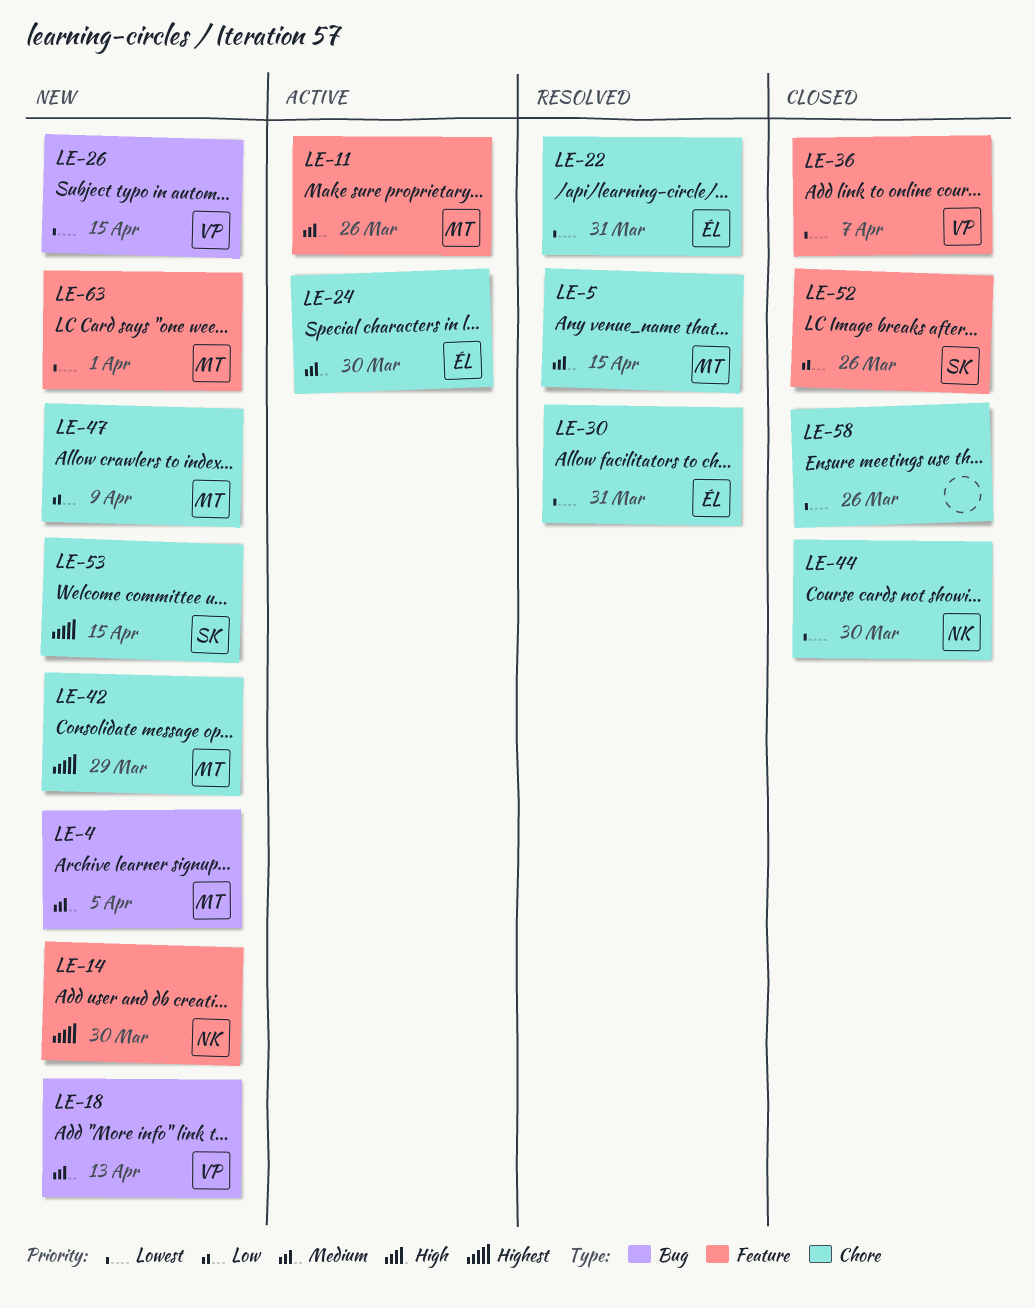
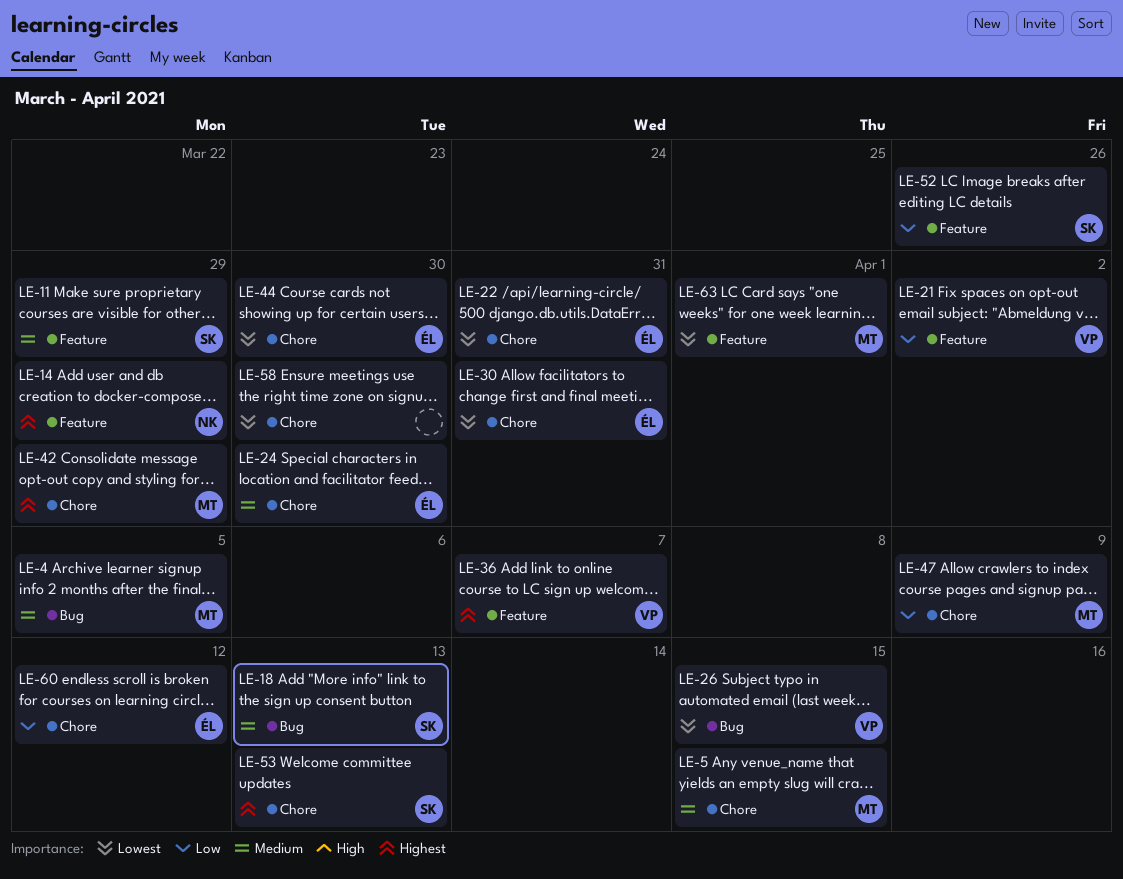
LE-11, owner: MT -> SK
LE-11, due: Mar 26 -> Mar 29
LE-14, due: Mar 30 -> Mar 29
LE-18, owner: VP -> SK
LE-21: none -> present
LE-36, priority: Lowest -> Highest
LE-44, owner: NK -> ÉL
LE-53, due: Apr 15 -> Apr 13
LE-58, due: Mar 26 -> Mar 30
LE-60: none -> present

